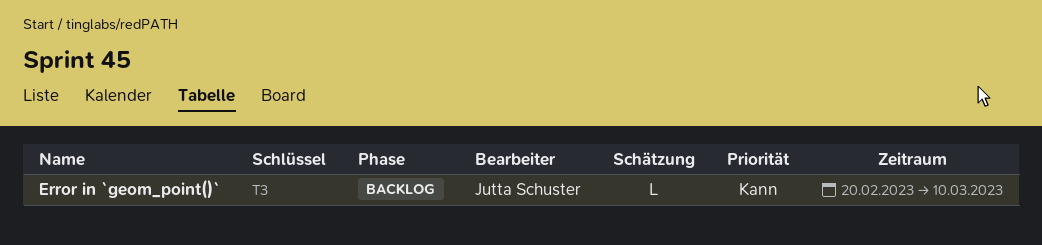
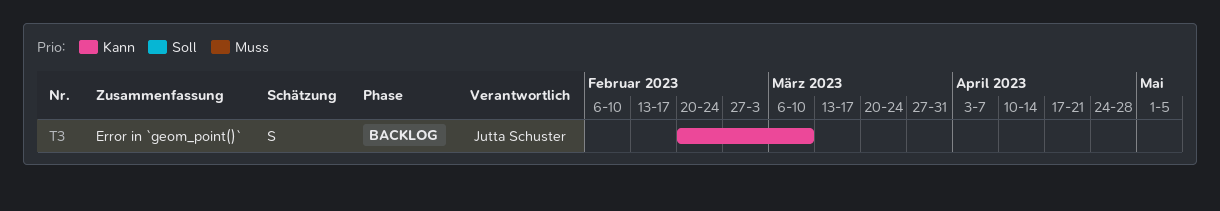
T3, estimate: L -> S

